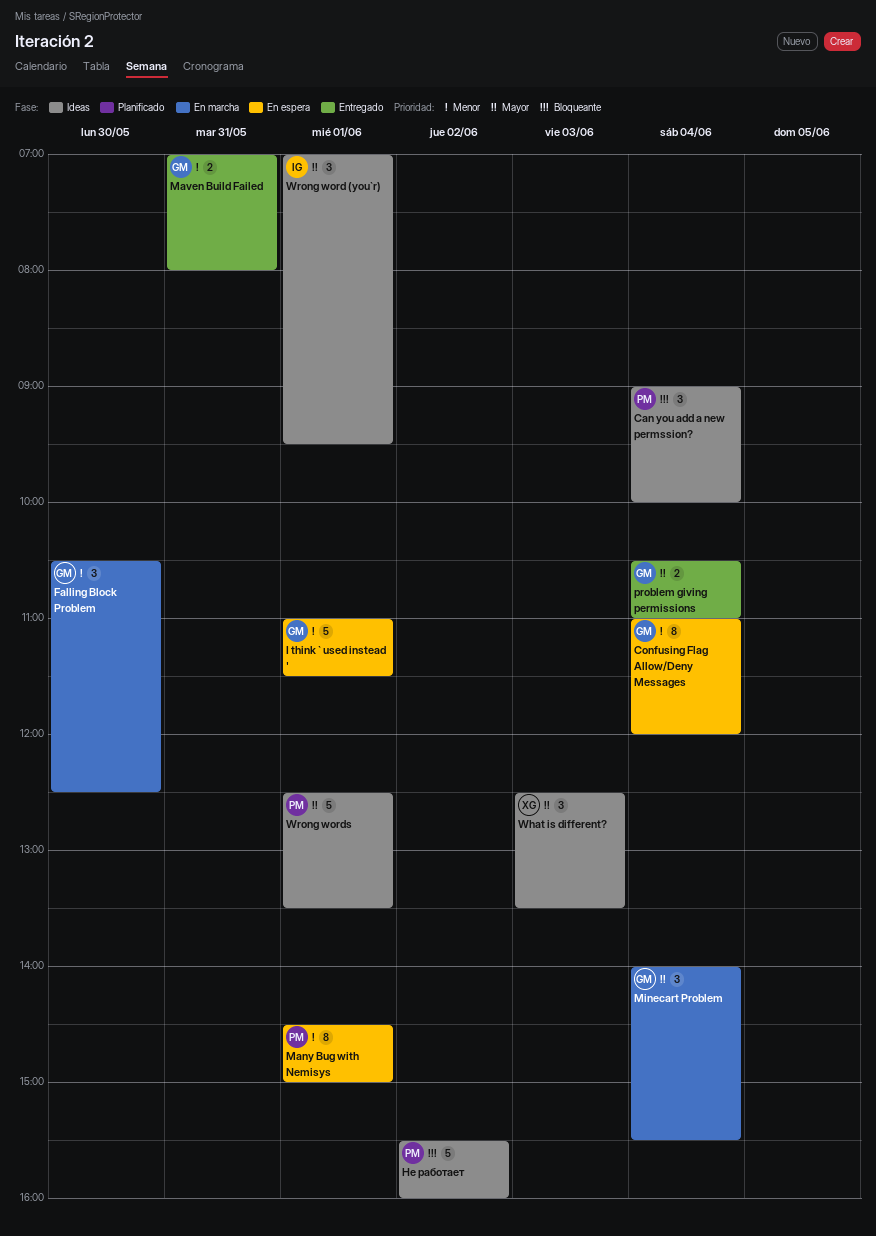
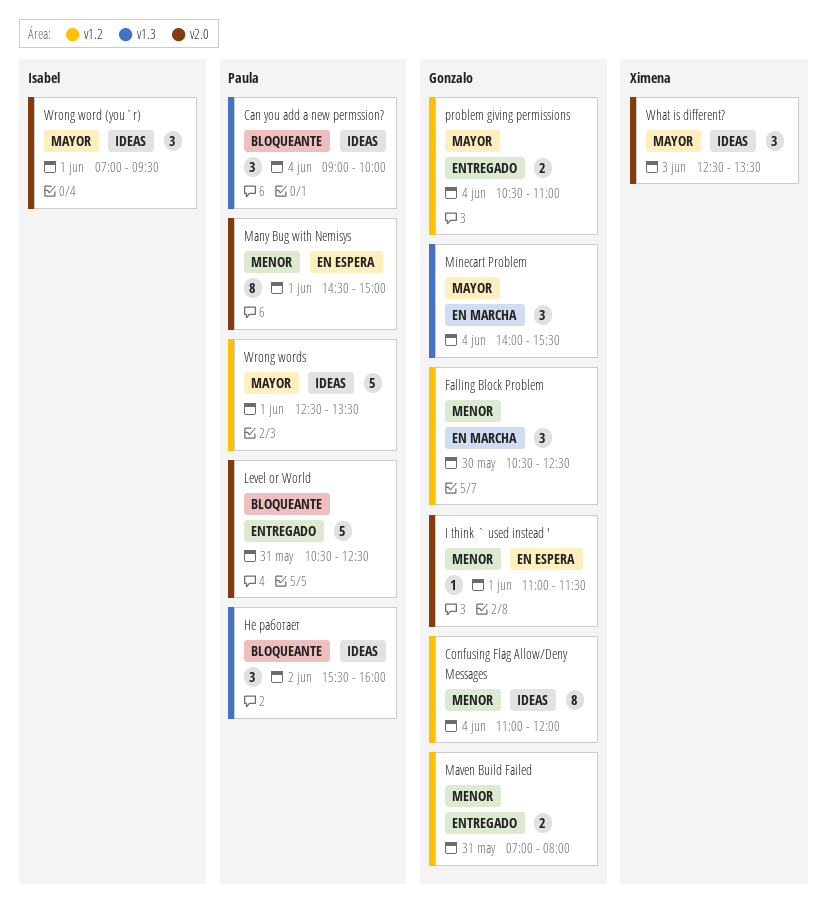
Confusing Flag Allow/Deny Messages, status: En espera -> Ideas
I think ` used instead ', estimate: 5 -> 1
Level or World: none -> present
Не работает, estimate: 5 -> 3

